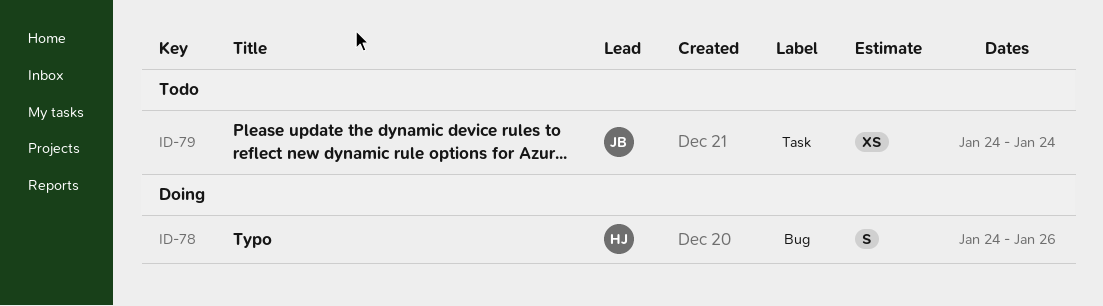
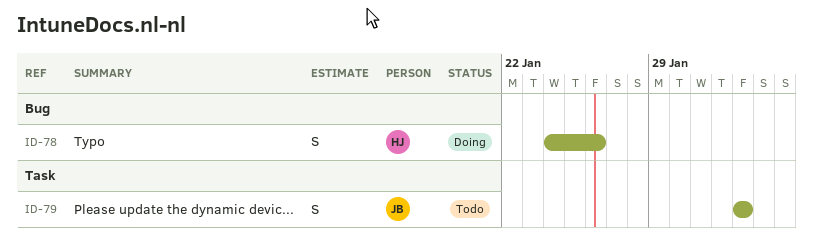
ID-79, estimate: XS -> S
ID-79, start: Jan 24 -> Feb 2
ID-79, due: Jan 24 -> Feb 2

